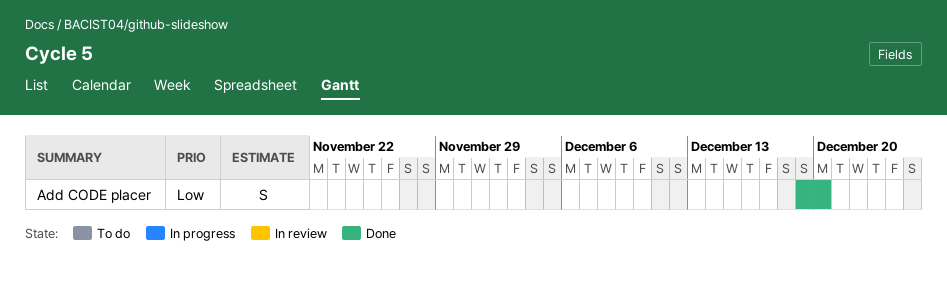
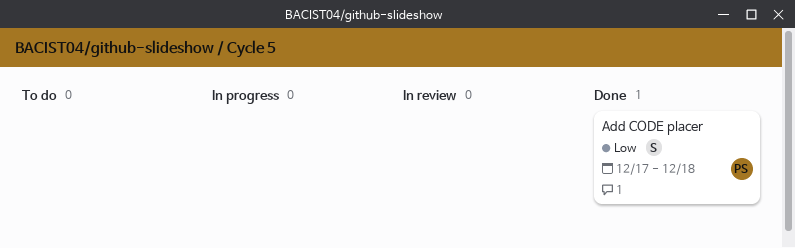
Add CODE placer, start: Dec 19 -> Dec 17
Add CODE placer, due: Dec 20 -> Dec 18

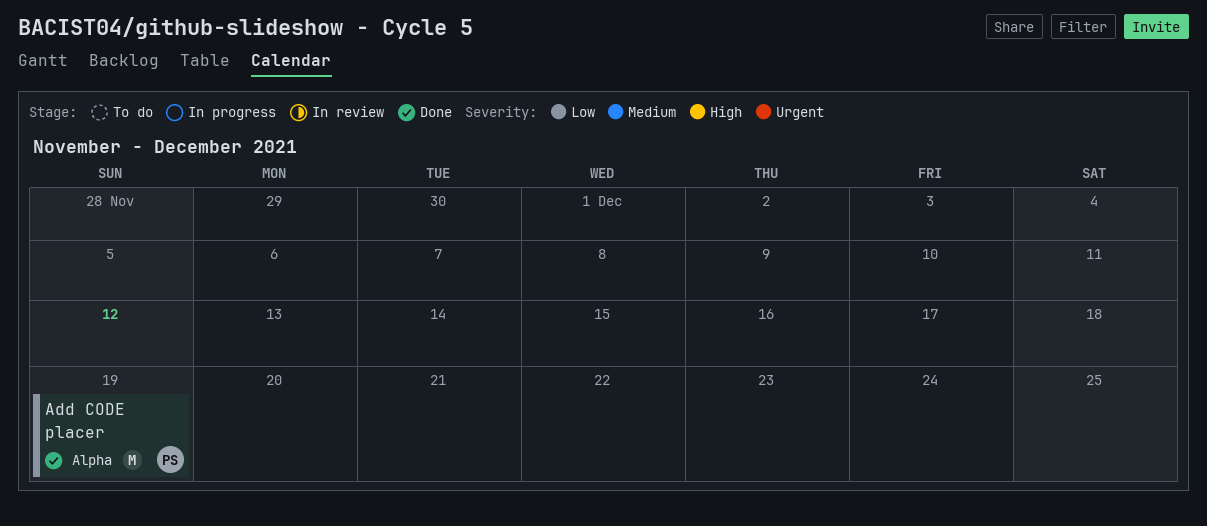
Add CODE placer, estimate: S -> M
Add CODE placer, due: Dec 18 -> Dec 19

